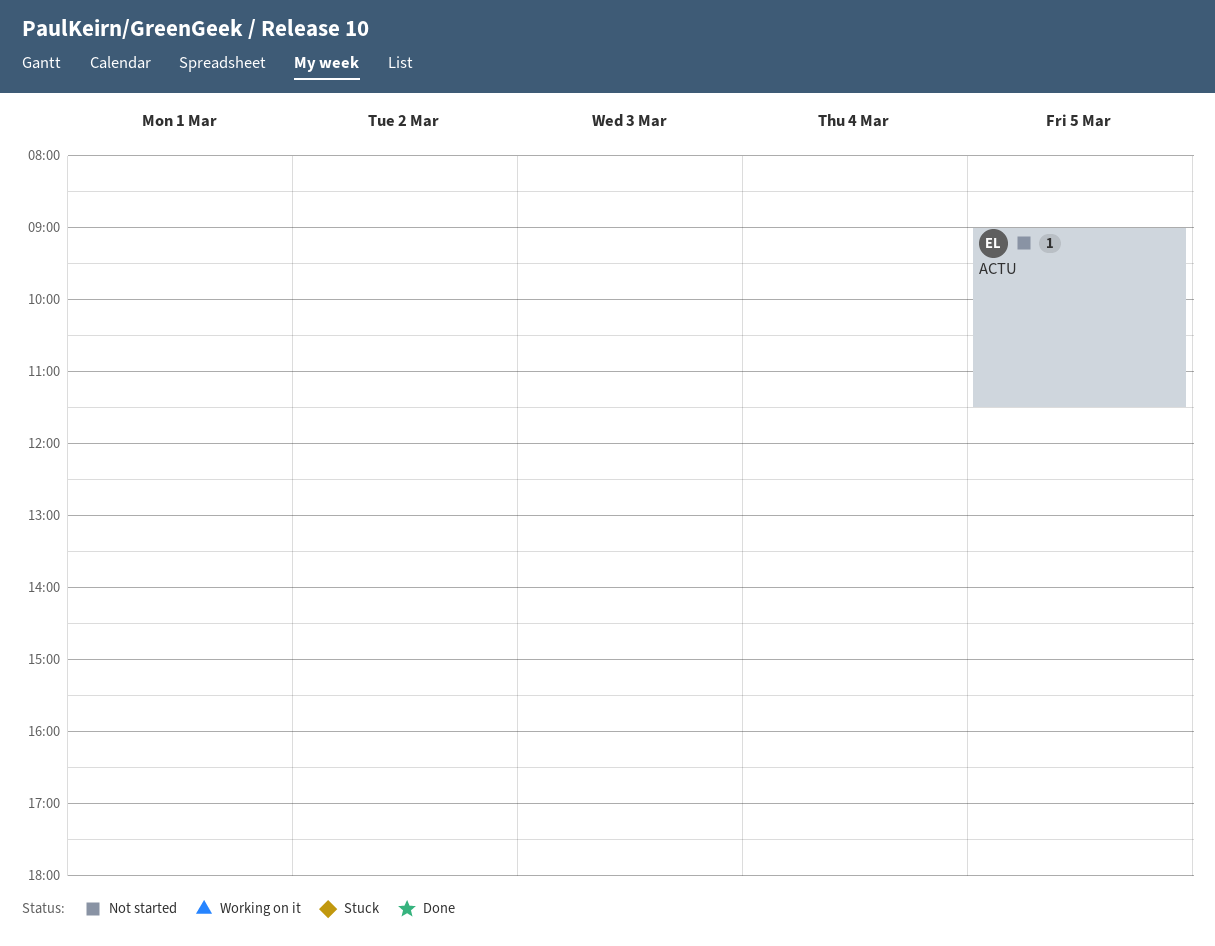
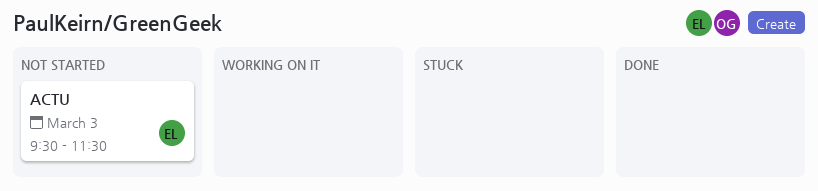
ACTU, day: Mar 5 -> Mar 3
ACTU, begins: 09:00 -> 09:30

